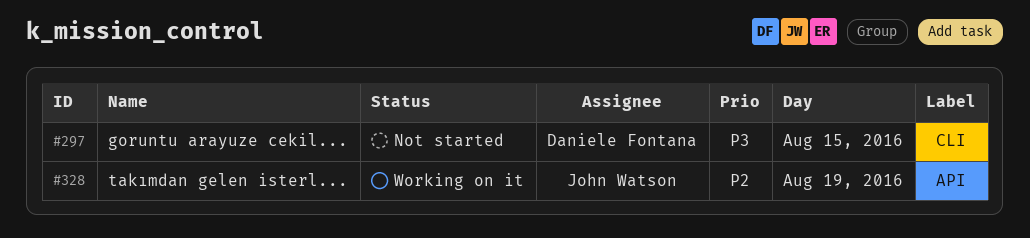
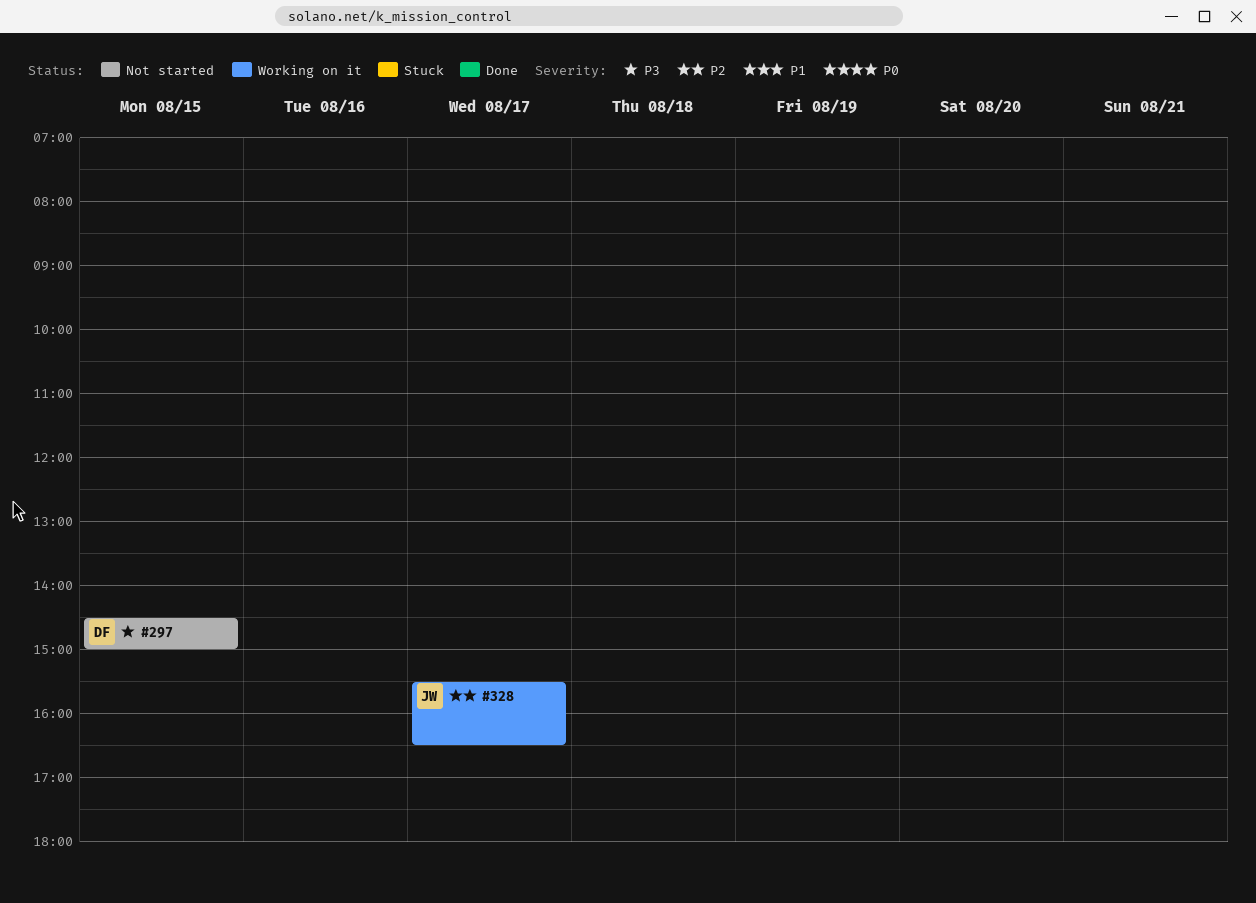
#328, day: Aug 19 -> Aug 17

